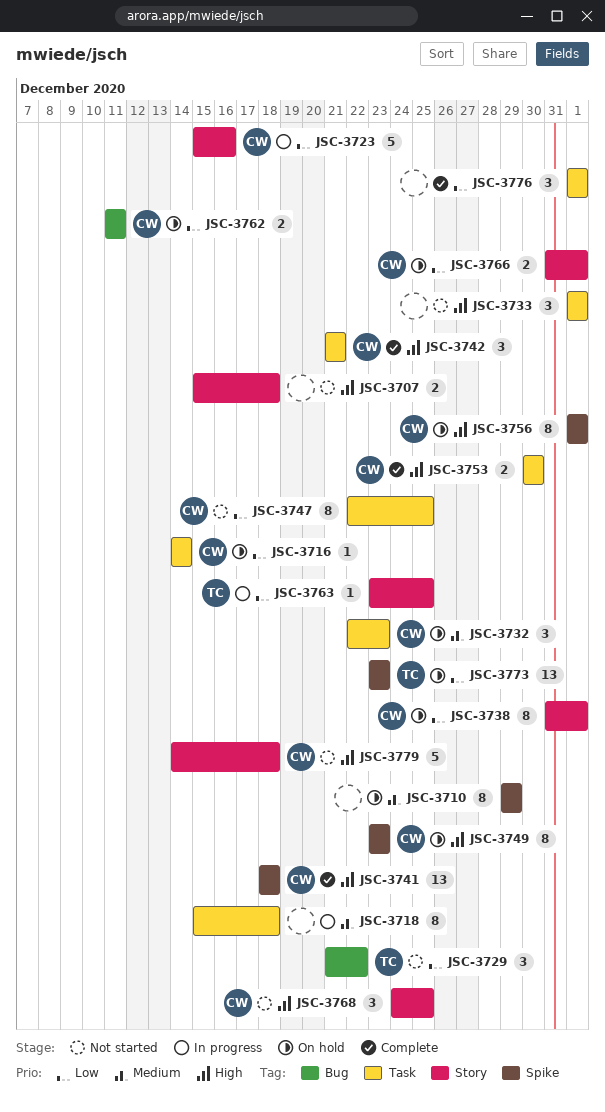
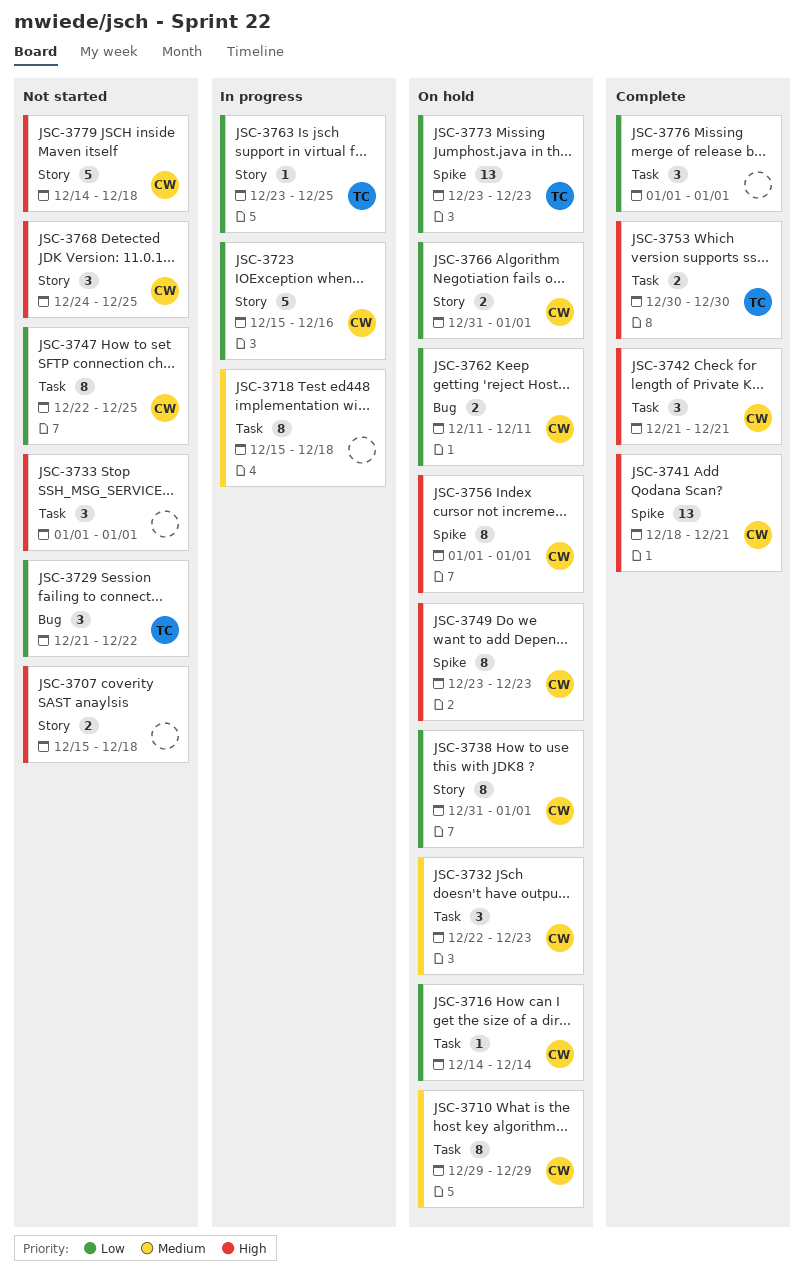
JSC-3710, owner: none -> CW
JSC-3710, label: Spike -> Task
JSC-3741, due: Dec 18 -> Dec 21
JSC-3753, owner: CW -> TC

